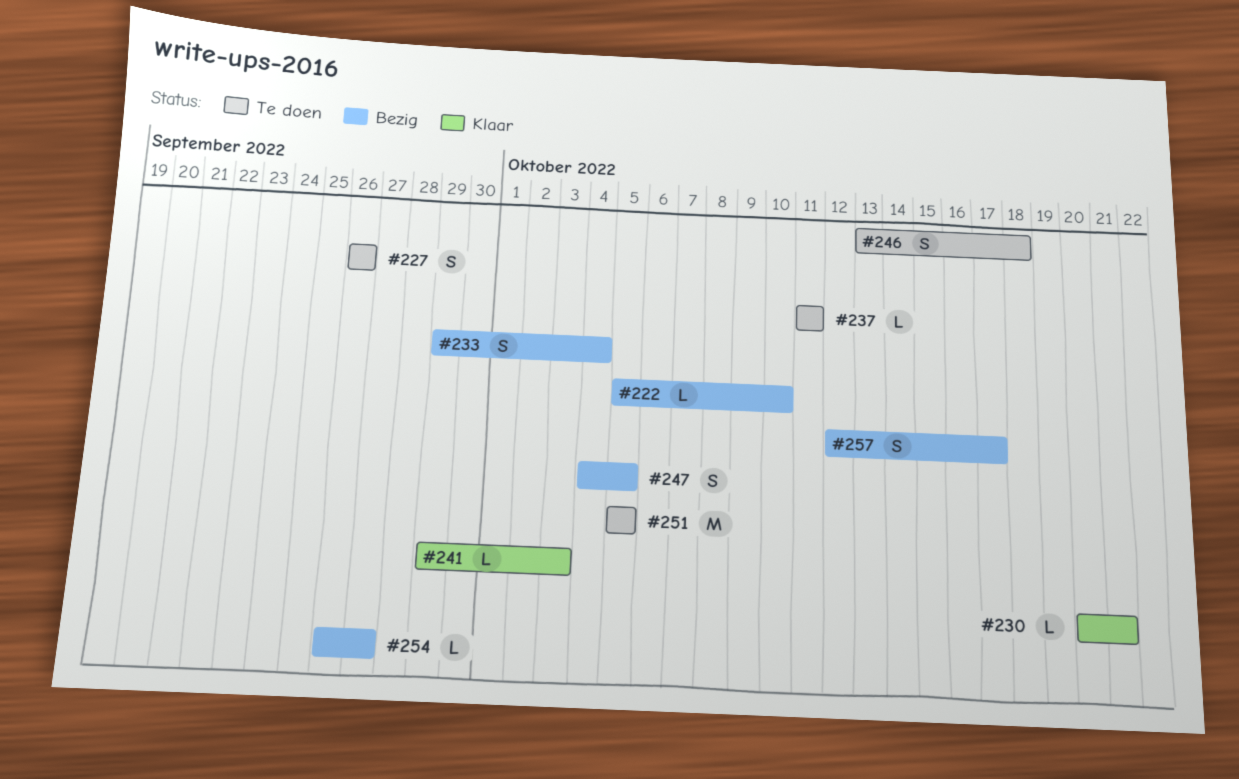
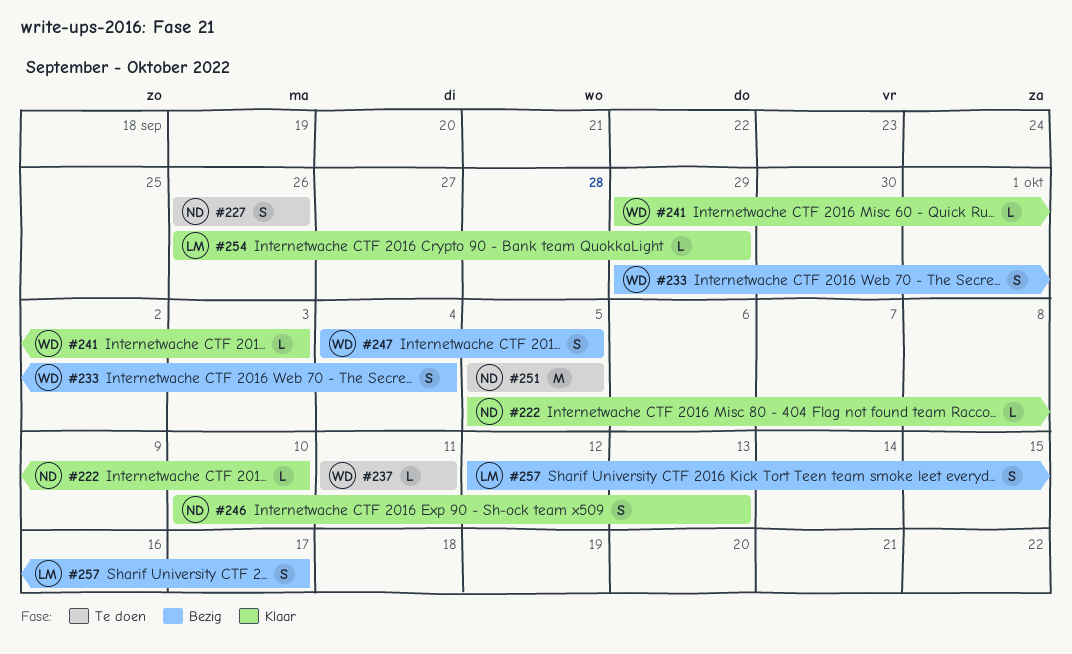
#222, status: Bezig -> Klaar
#230: present -> none
#246, status: Te doen -> Klaar
#246, start: Oct 13 -> Oct 10
#246, due: Oct 18 -> Oct 13
#254, status: Bezig -> Klaar
#254, due: Sep 27 -> Sep 29

